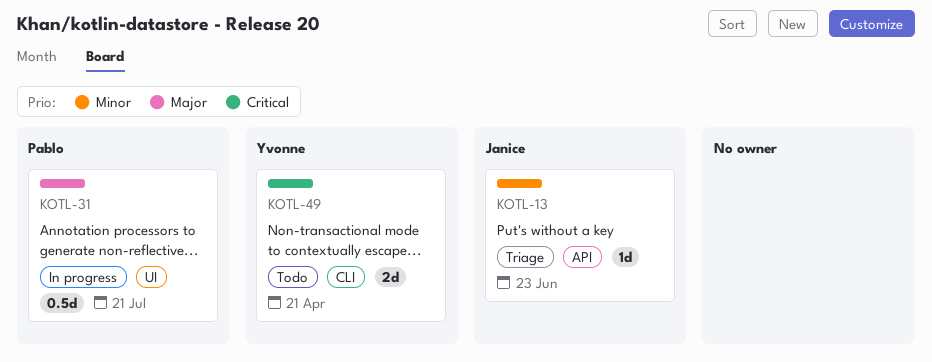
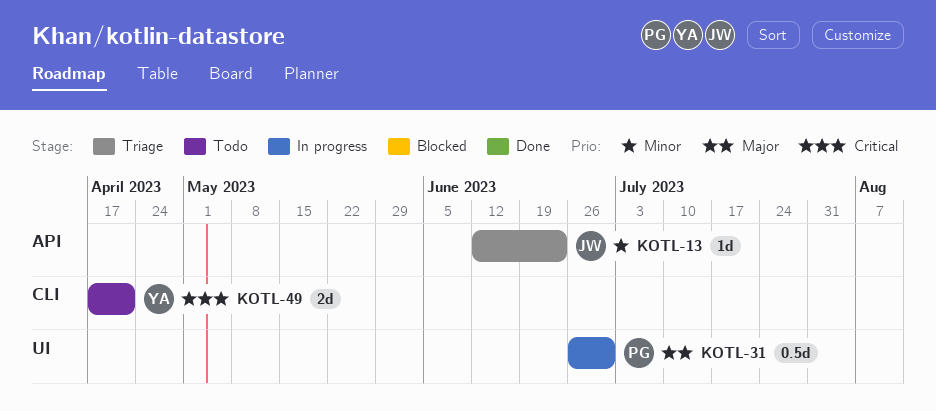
KOTL-31, due: Jul 21 -> Jun 30

